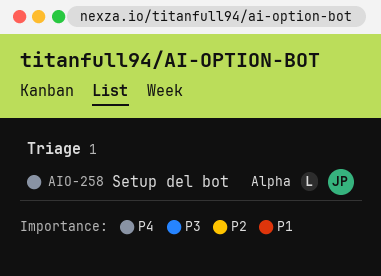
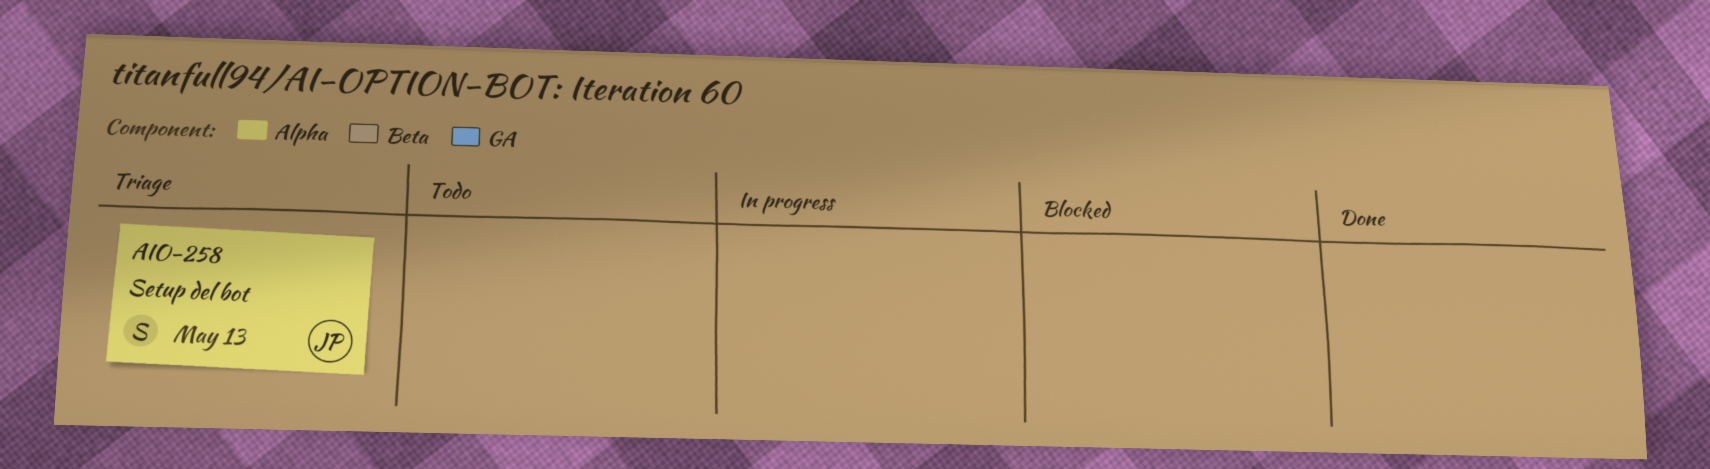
AIO-258, estimate: L -> S

